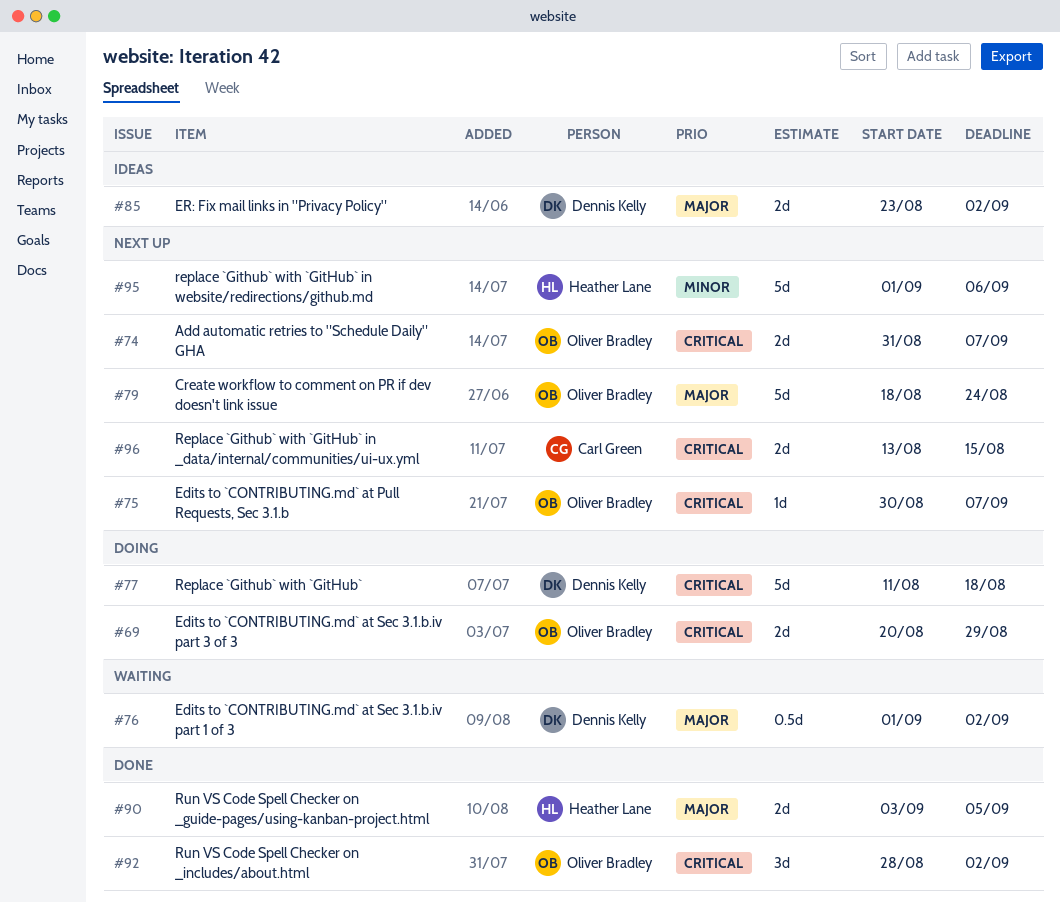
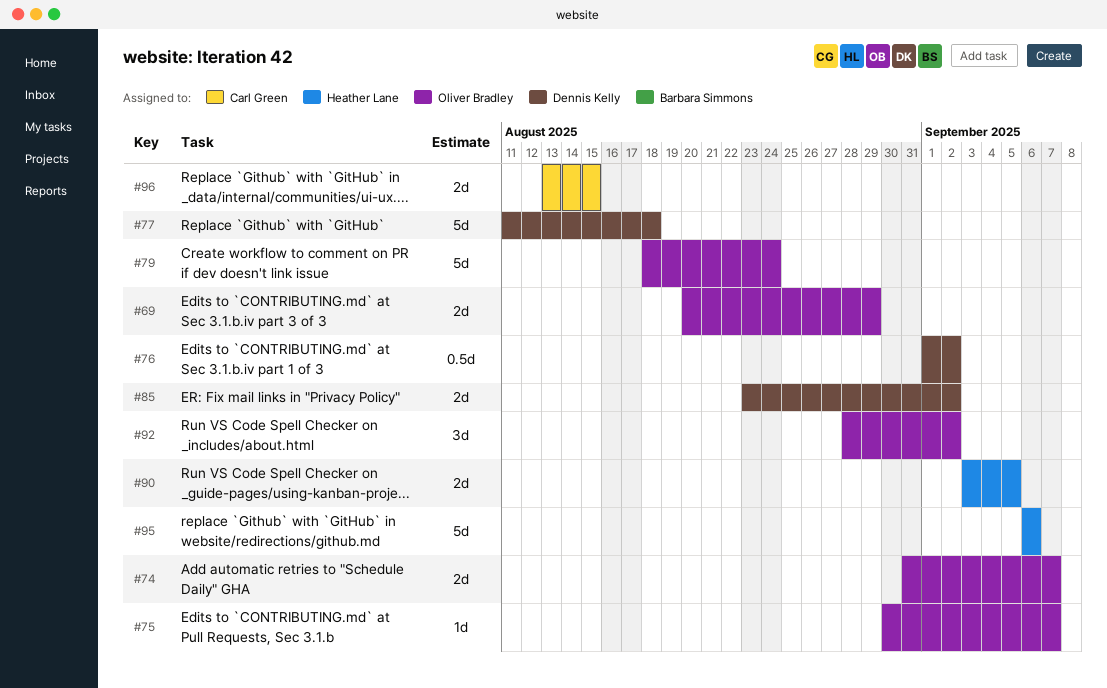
#95, start: Sep 1 -> Sep 6

